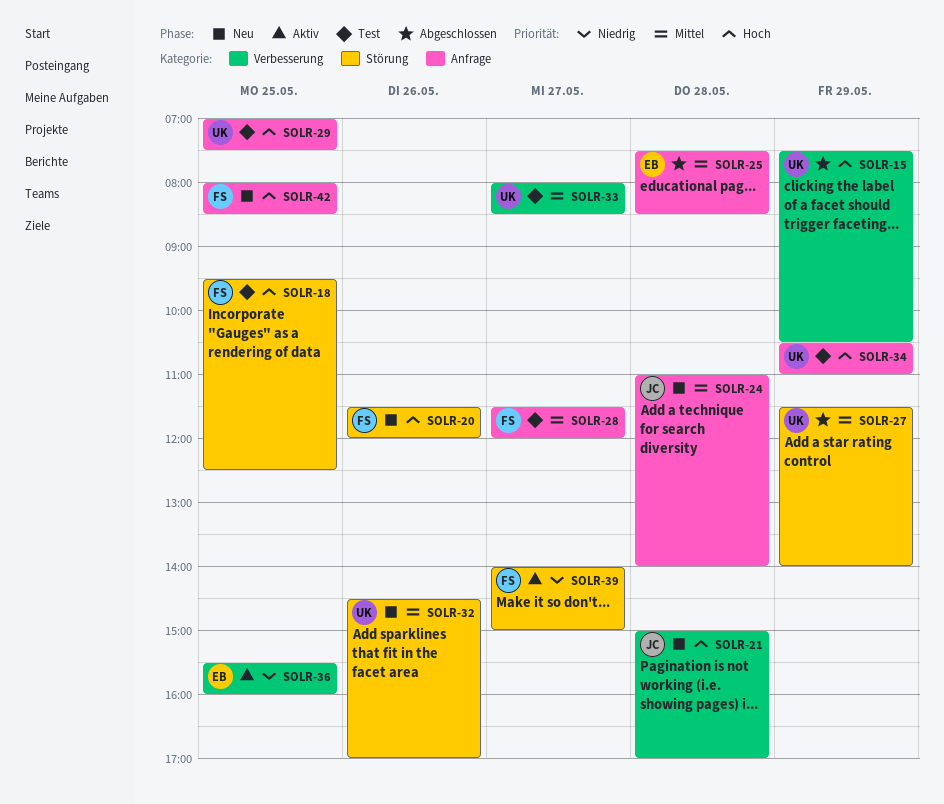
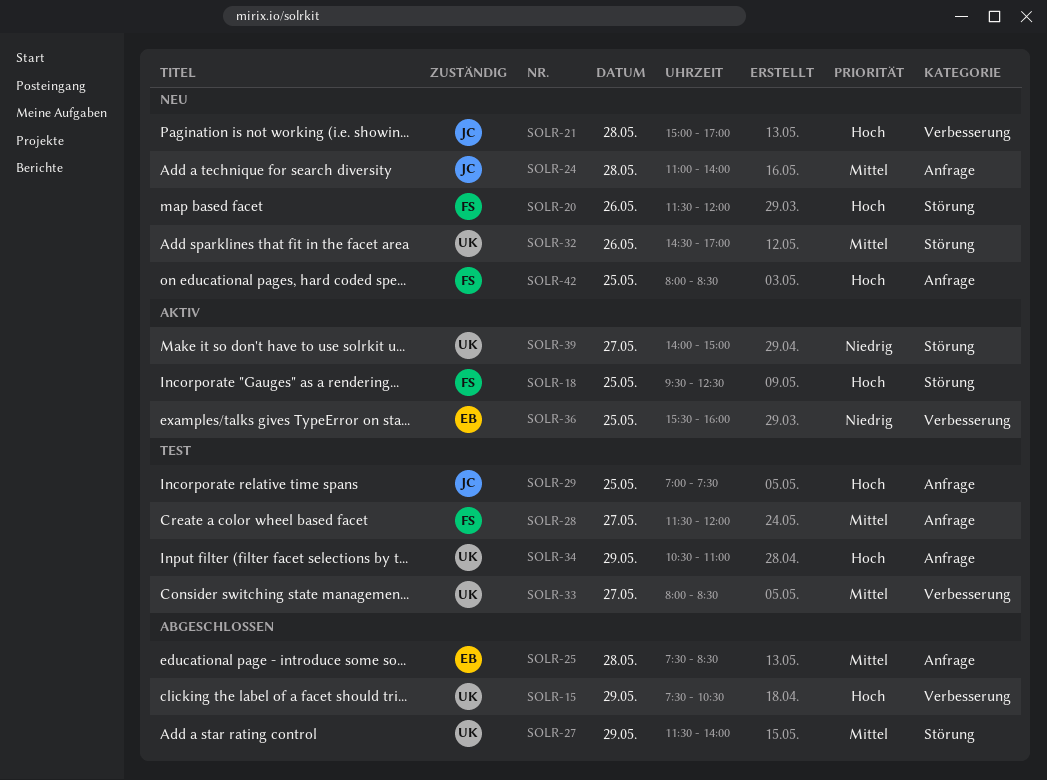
SOLR-18, status: Test -> Aktiv
SOLR-29, owner: UK -> JC
SOLR-39, owner: FS -> UK

